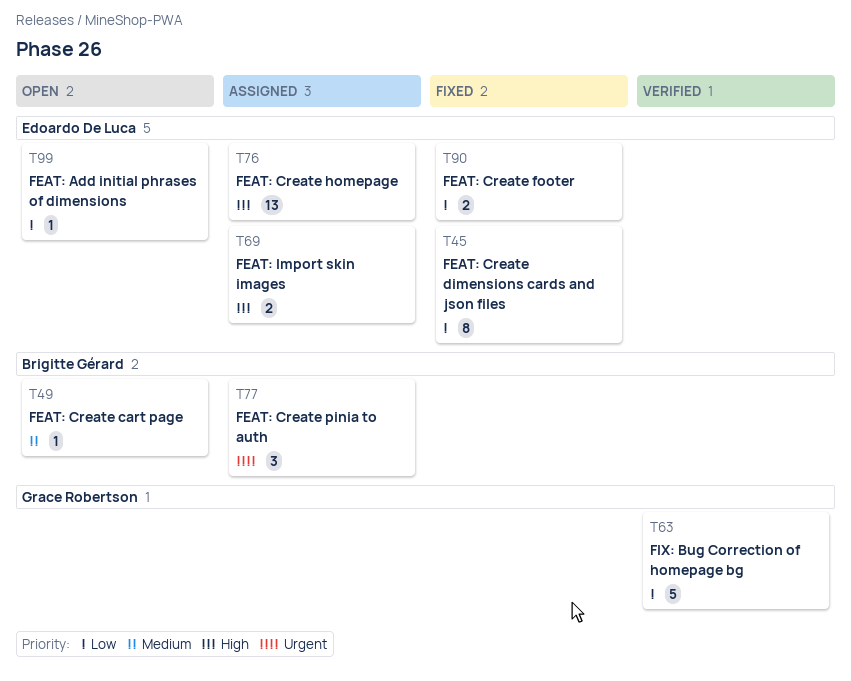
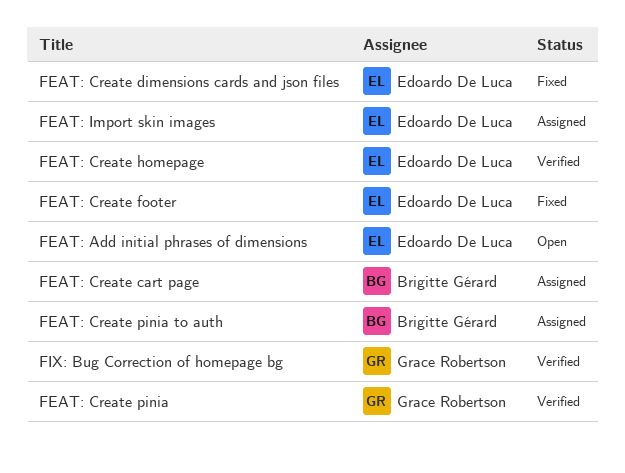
FEAT: Create cart page, status: Open -> Assigned
FEAT: Create homepage, status: Assigned -> Verified
FEAT: Create pinia: none -> present

